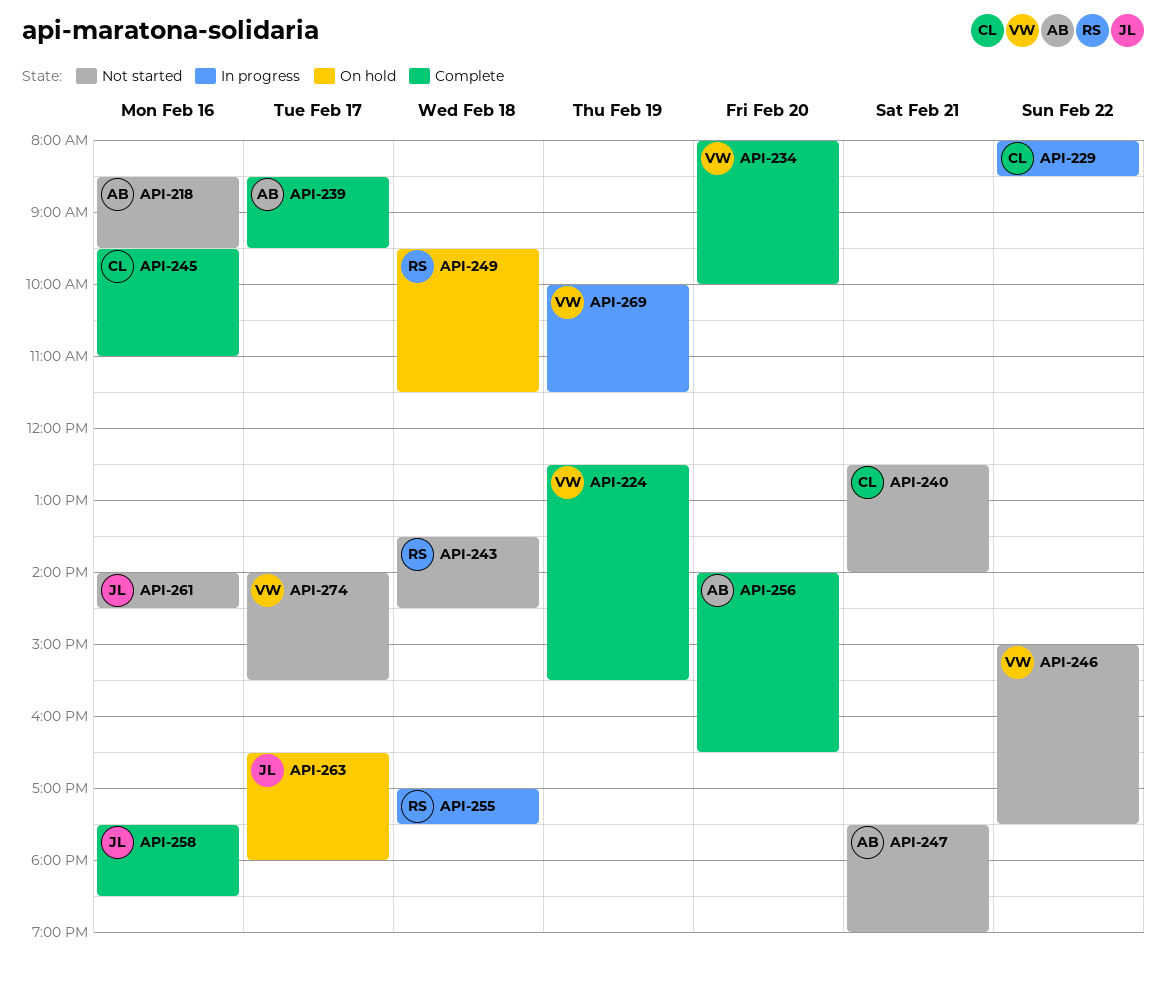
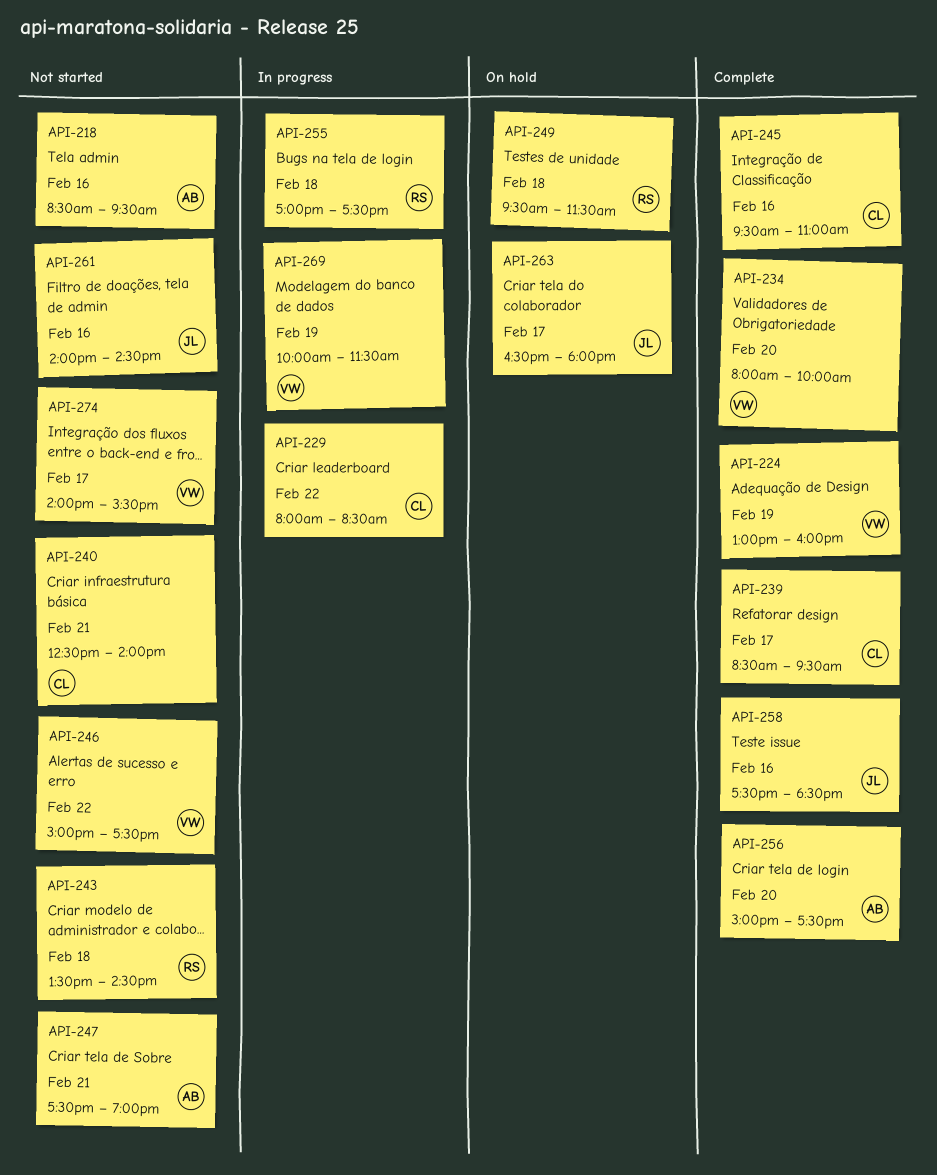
API-224, begins: 12:30 -> 13:00
API-224, ends: 15:30 -> 16:00
API-239, owner: AB -> CL
API-256, begins: 14:00 -> 15:00
API-256, ends: 16:30 -> 17:30

